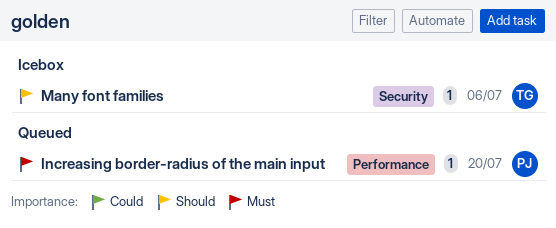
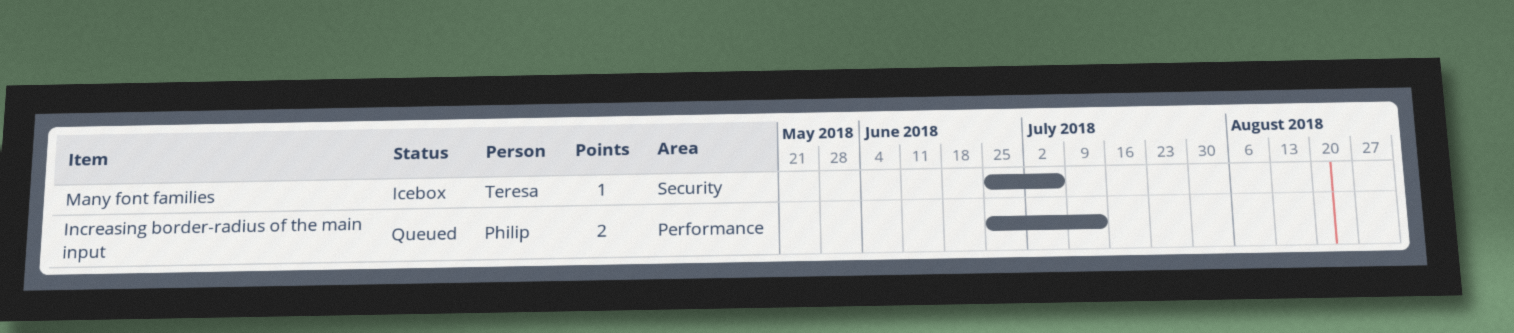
Increasing border-radius of the main input, estimate: 1 -> 2
Increasing border-radius of the main input, due: Jul 20 -> Jul 13

